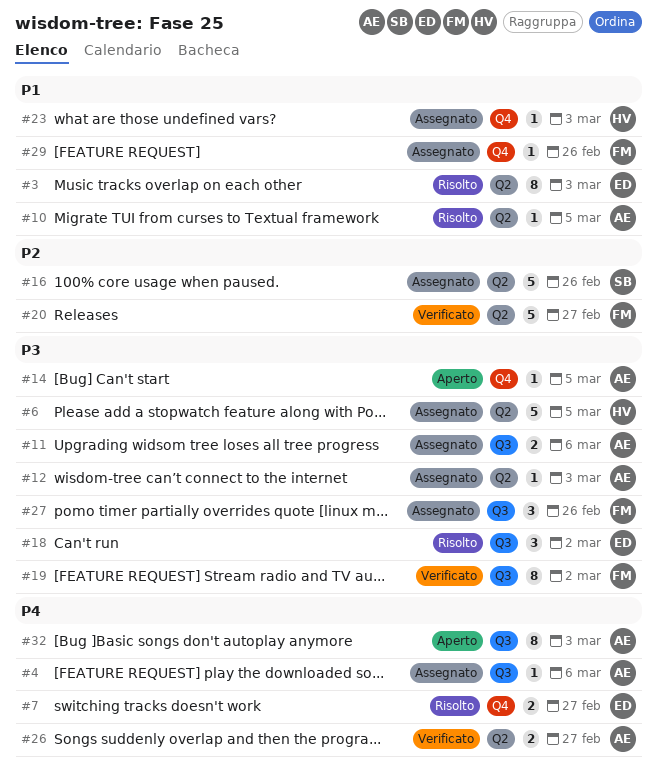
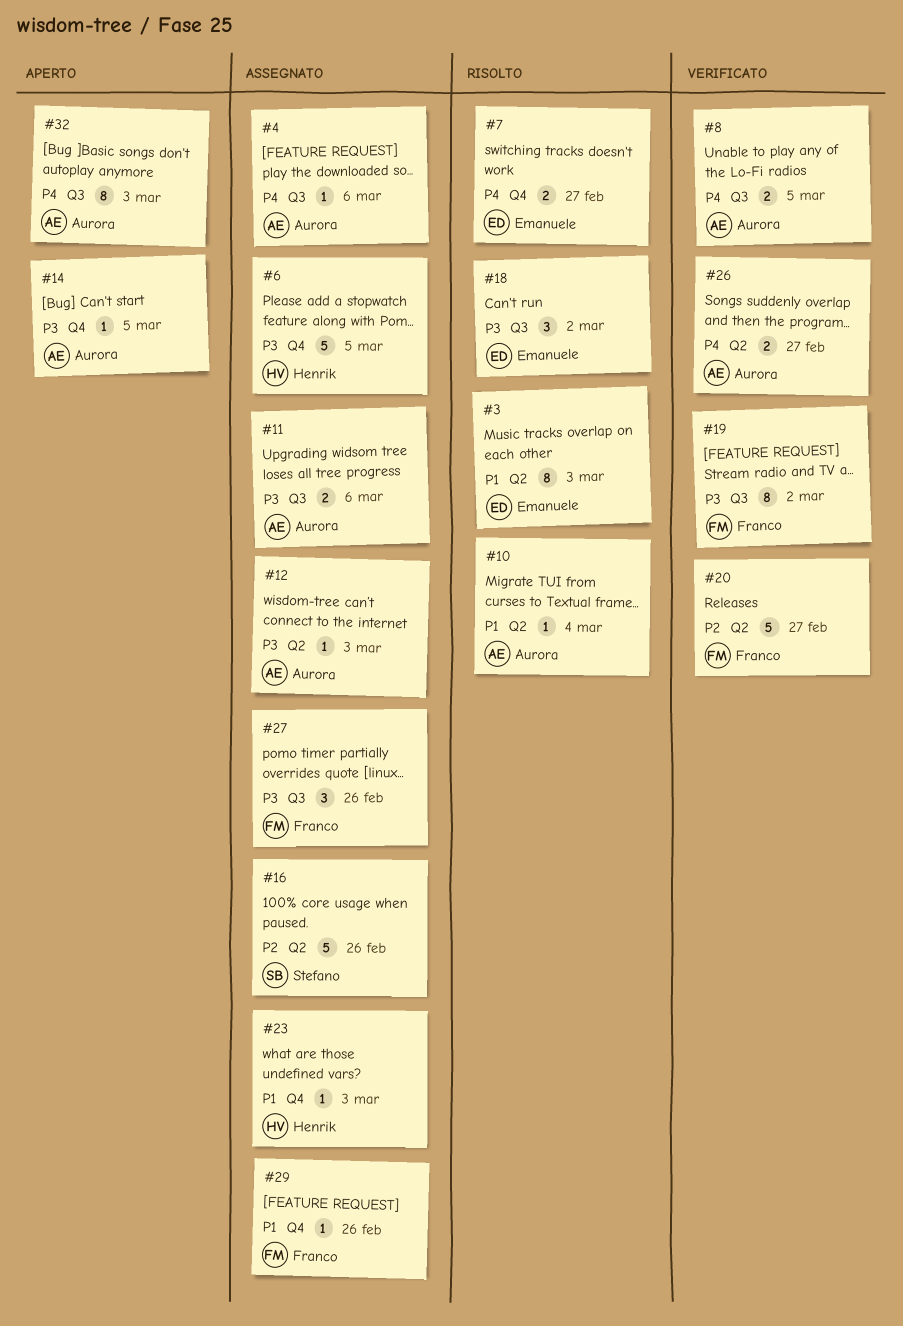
#6, label: Q2 -> Q4
#8: none -> present
#10, due: Mar 5 -> Mar 4

